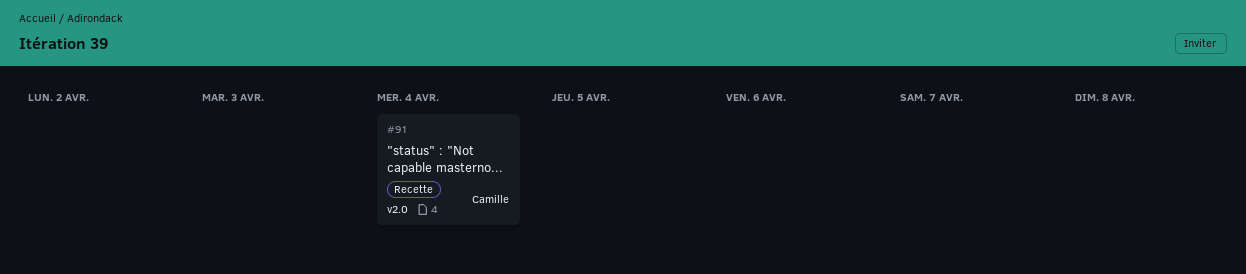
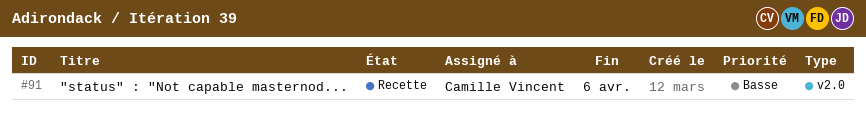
#91, due: Apr 4 -> Apr 6

